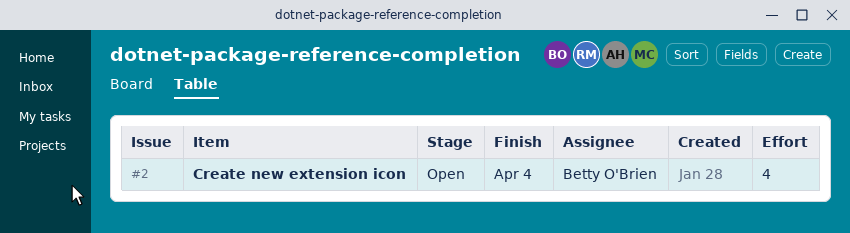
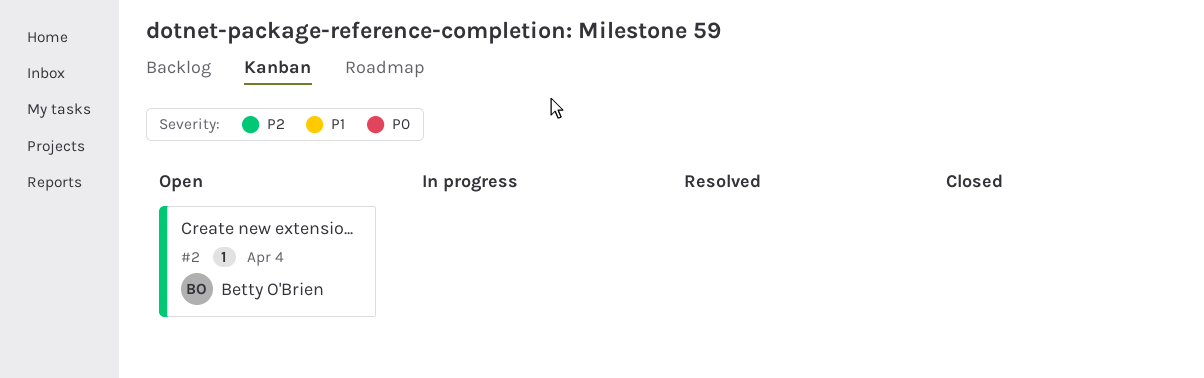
#2, estimate: 4 -> 1

